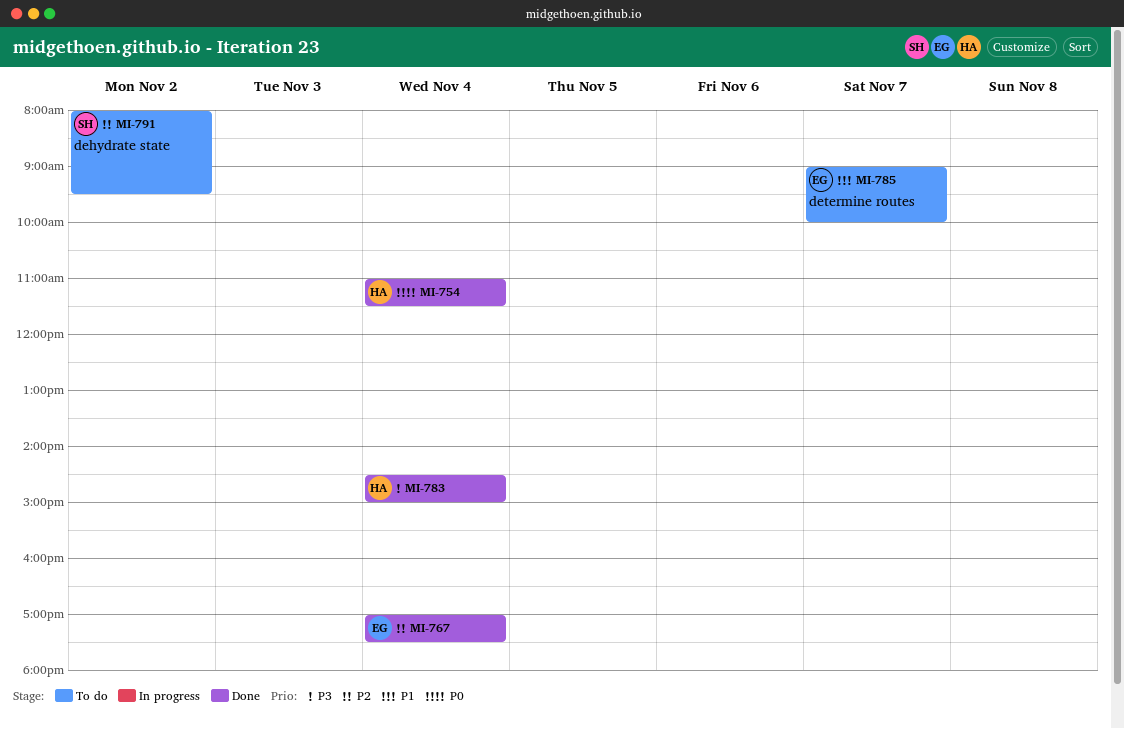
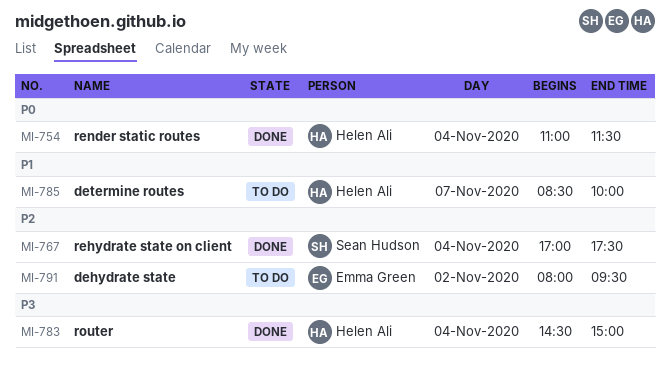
MI-767, owner: Emma Green -> Sean Hudson
MI-785, owner: Emma Green -> Helen Ali
MI-785, begins: 09:00 -> 08:30
MI-791, owner: Sean Hudson -> Emma Green

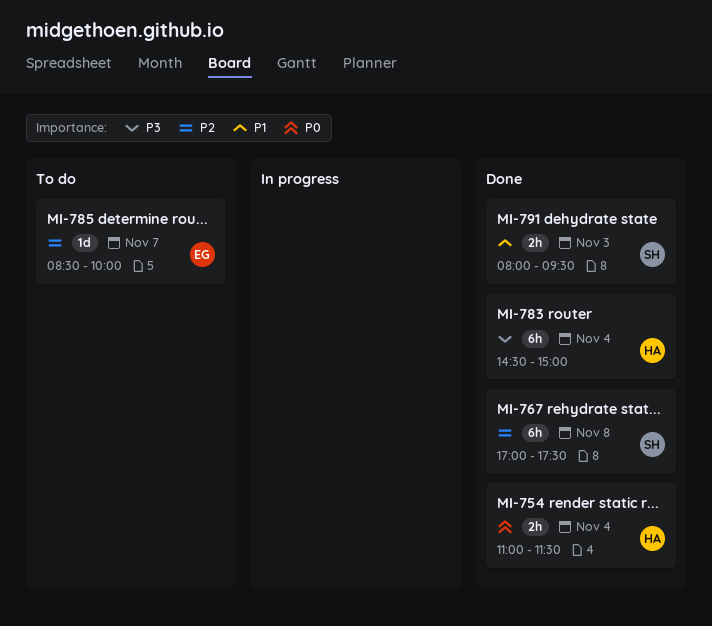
MI-767, day: Nov 4 -> Nov 8
MI-785, owner: Helen Ali -> Emma Green
MI-785, priority: P1 -> P2
MI-791, status: To do -> Done
MI-791, owner: Emma Green -> Sean Hudson
MI-791, priority: P2 -> P1
MI-791, day: Nov 2 -> Nov 3

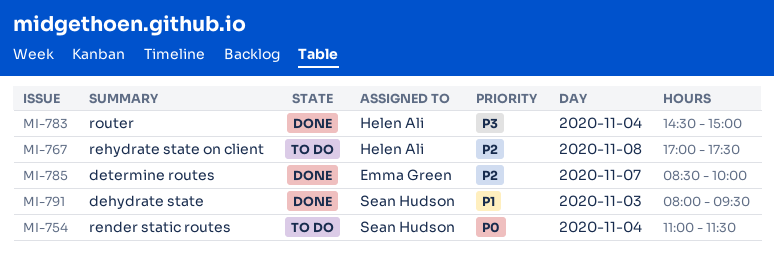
MI-754, status: Done -> To do
MI-754, owner: Helen Ali -> Sean Hudson
MI-767, status: Done -> To do
MI-767, owner: Sean Hudson -> Helen Ali
MI-785, status: To do -> Done

